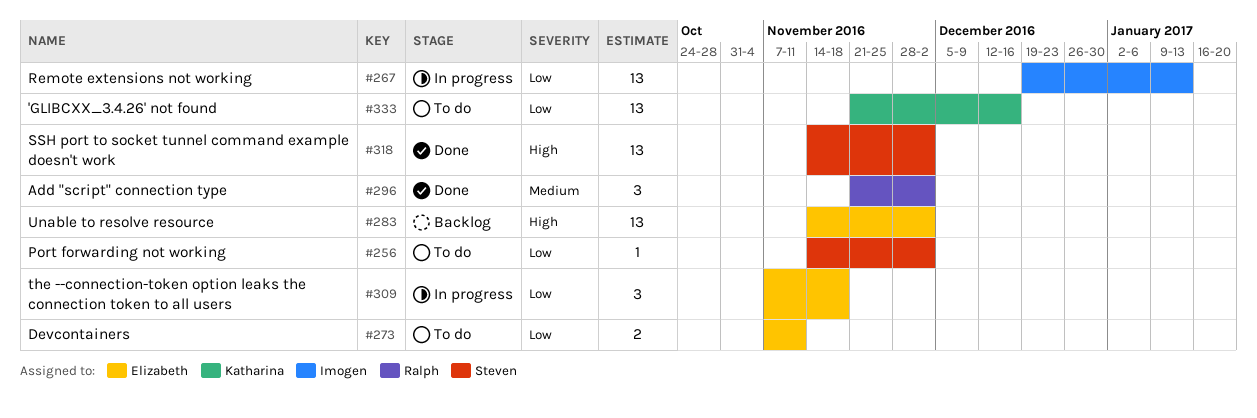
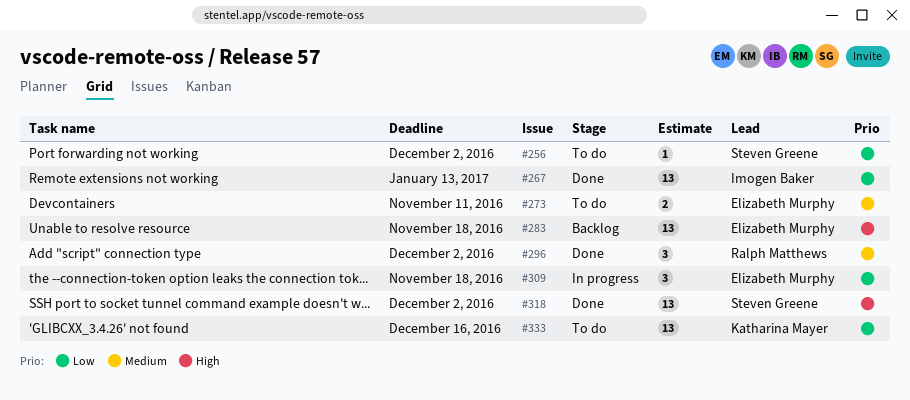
#267, status: In progress -> Done
#273, priority: Low -> Medium
#283, due: Dec 2 -> Nov 18

